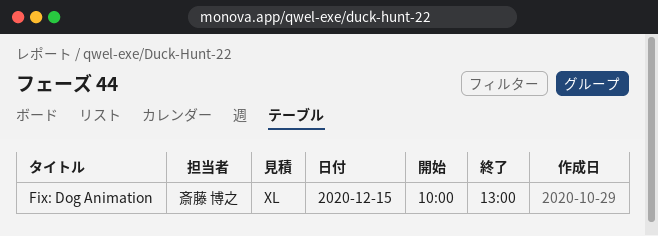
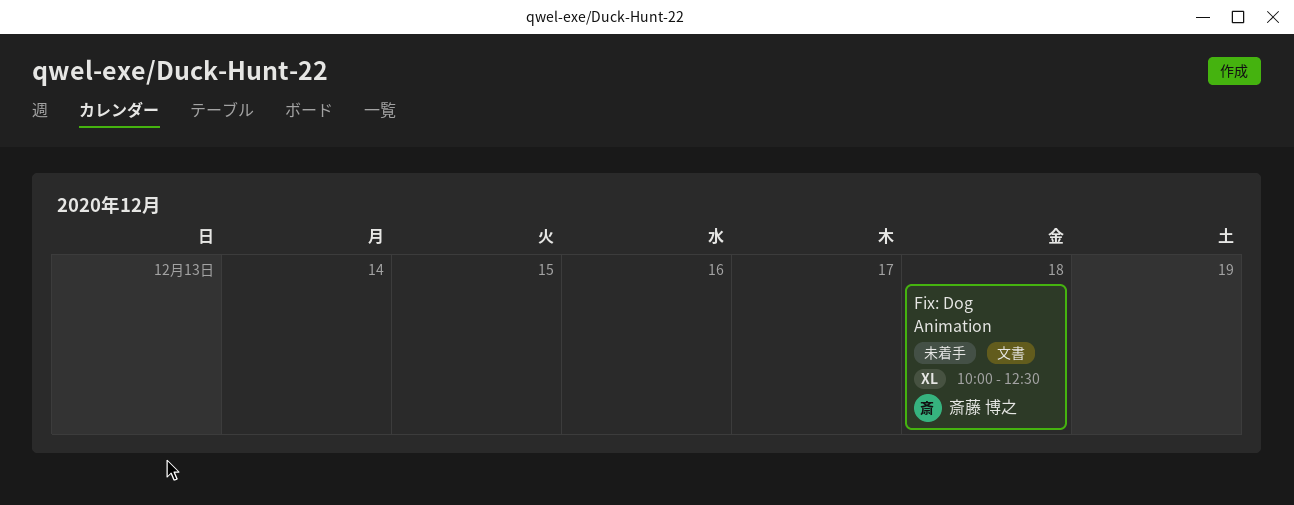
Fix: Dog Animation, day: Dec 15 -> Dec 18
Fix: Dog Animation, ends: 13:00 -> 12:30

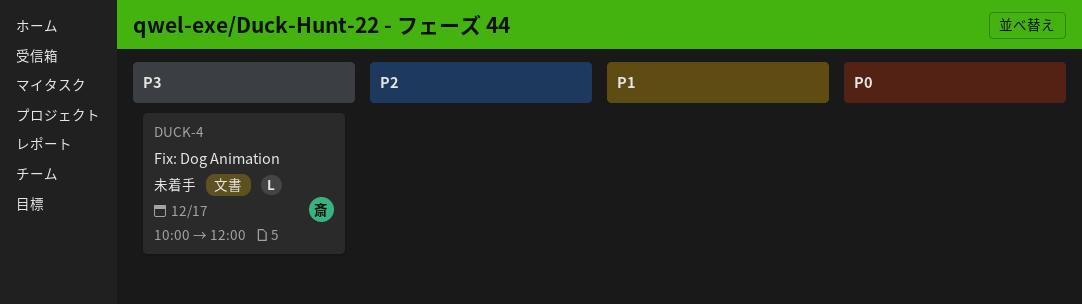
Fix: Dog Animation, estimate: XL -> L
Fix: Dog Animation, day: Dec 18 -> Dec 17
Fix: Dog Animation, ends: 12:30 -> 12:00

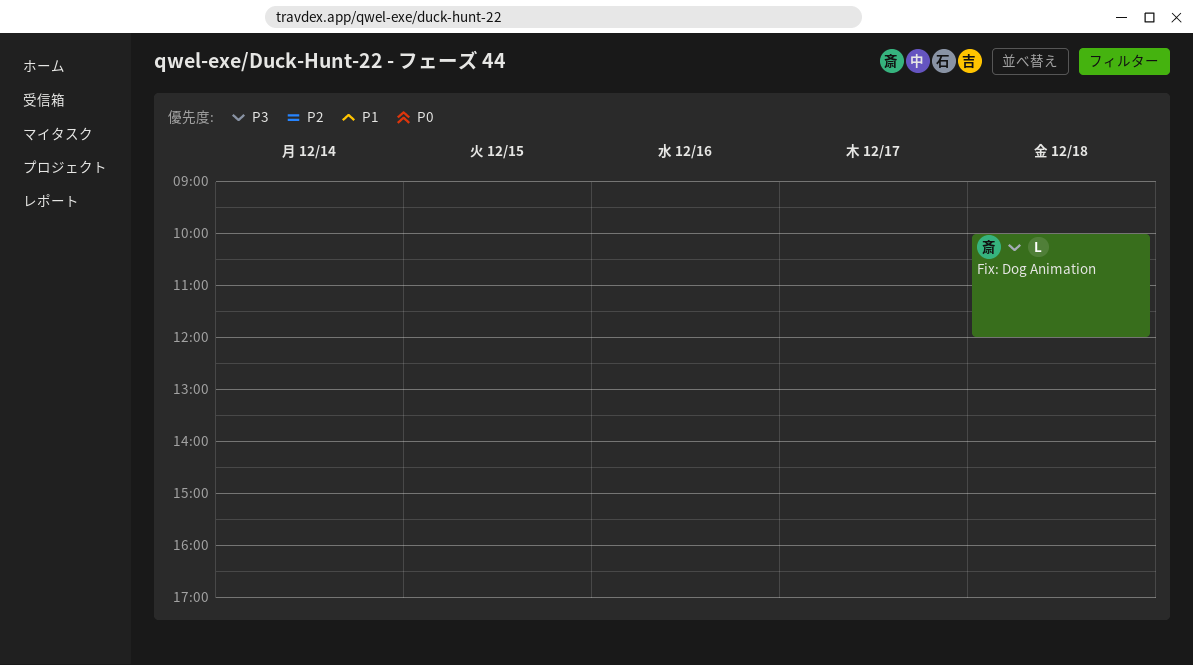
Fix: Dog Animation, day: Dec 17 -> Dec 18

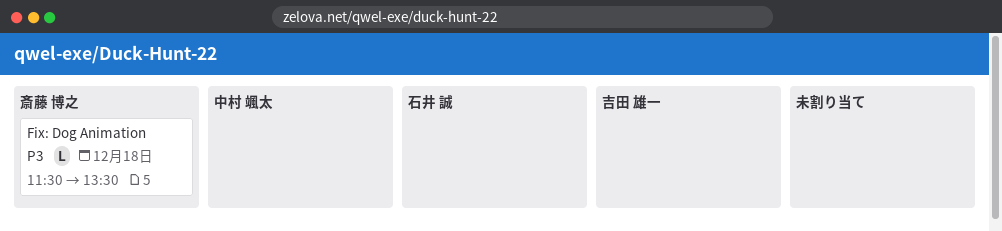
Fix: Dog Animation, begins: 10:00 -> 11:30
Fix: Dog Animation, ends: 12:00 -> 13:30

